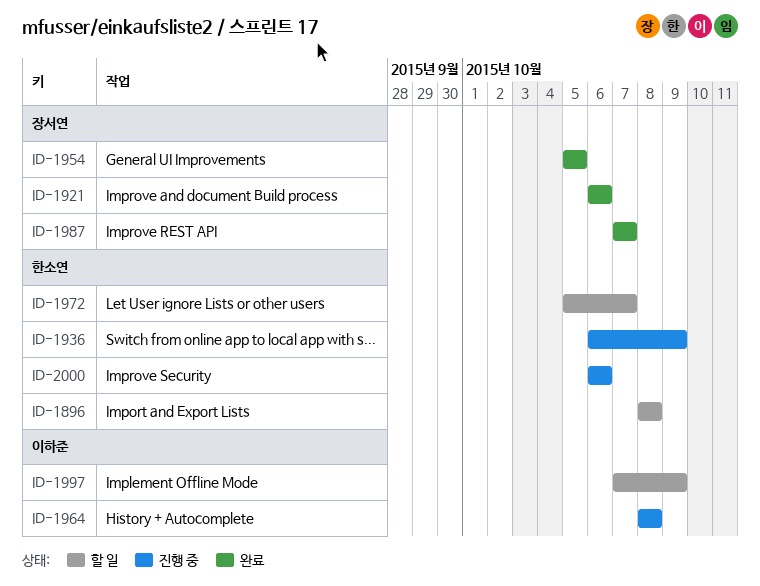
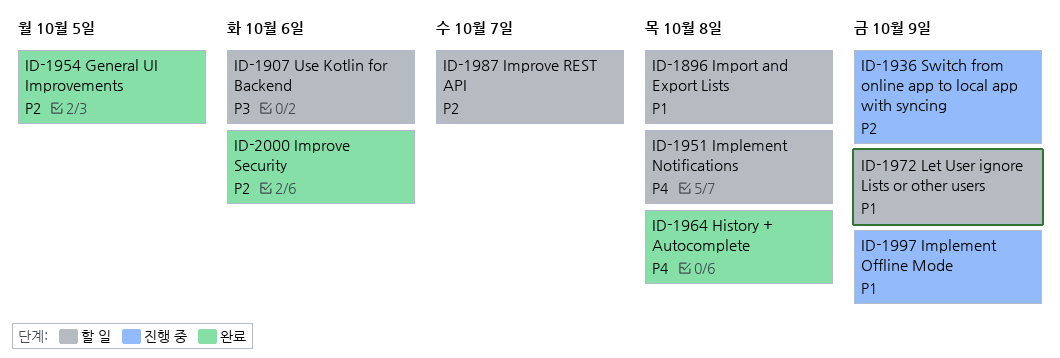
ID-1907: none -> present
ID-1921: present -> none
ID-1951: none -> present
ID-1964, status: 진행 중 -> 완료
ID-1972, due: Oct 7 -> Oct 9
ID-1987, status: 완료 -> 할 일
ID-1997, status: 할 일 -> 진행 중
ID-2000, status: 진행 중 -> 완료

